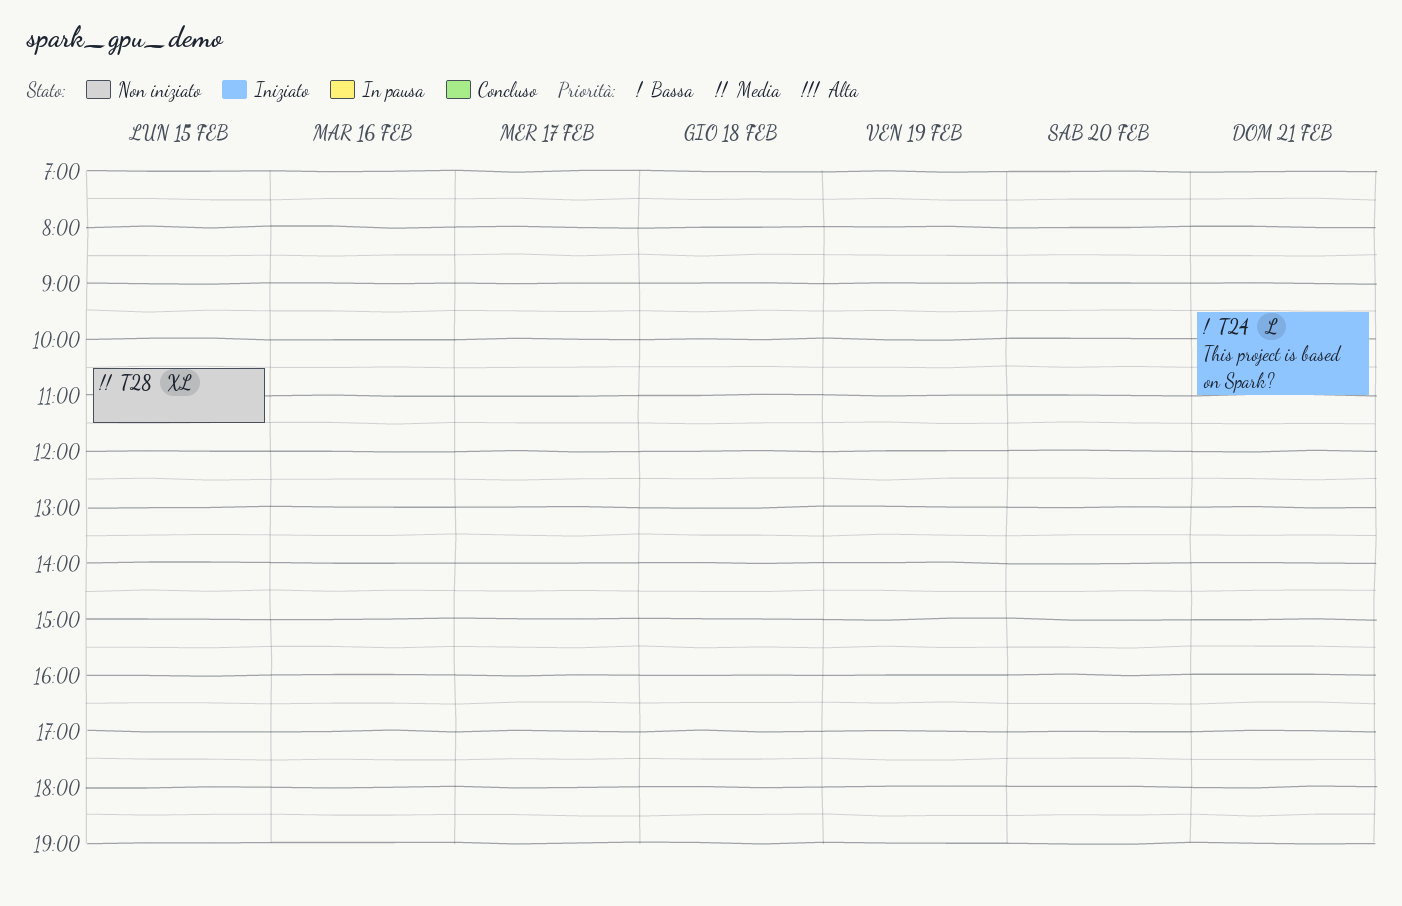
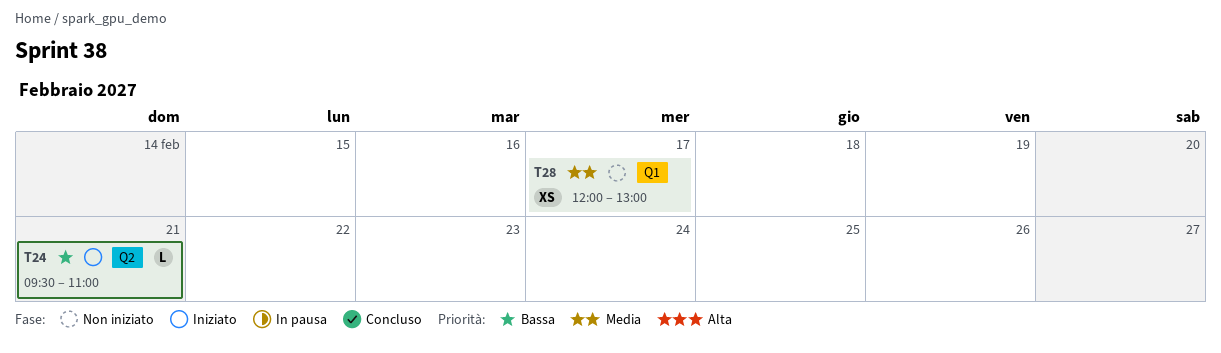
T28, estimate: XL -> XS
T28, day: Feb 15 -> Feb 17
T28, begins: 10:30 -> 12:00
T28, ends: 11:30 -> 13:00

